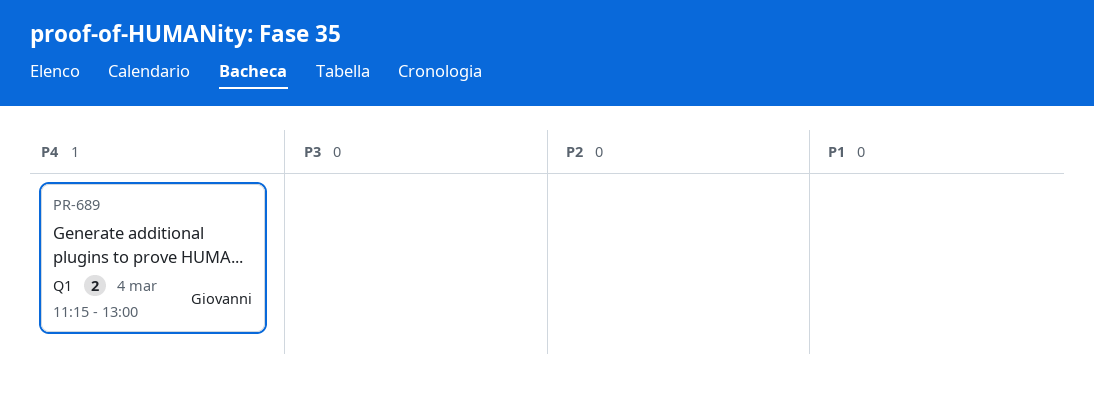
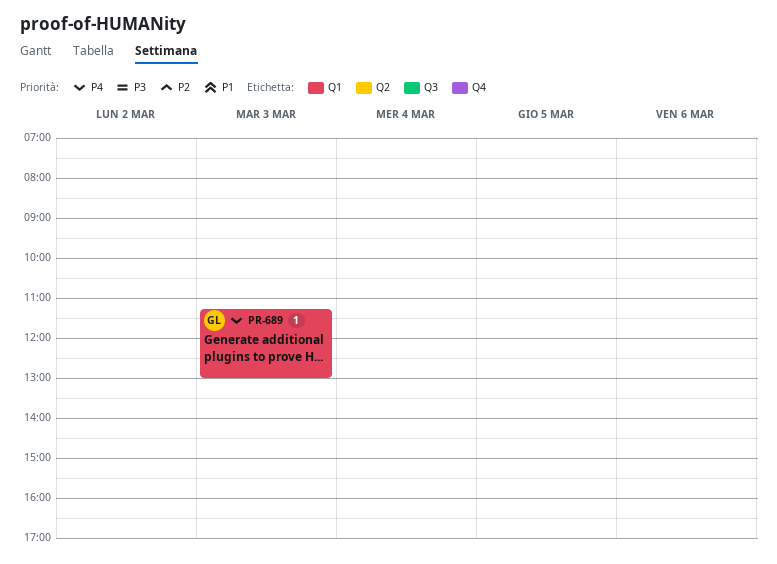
PR-689, estimate: 2 -> 1
PR-689, day: Mar 4 -> Mar 3

